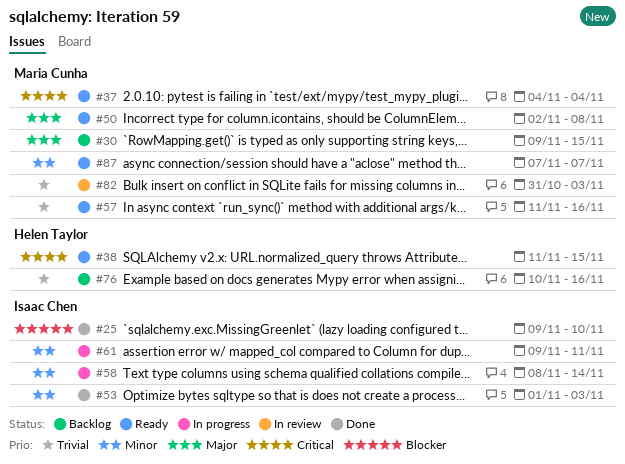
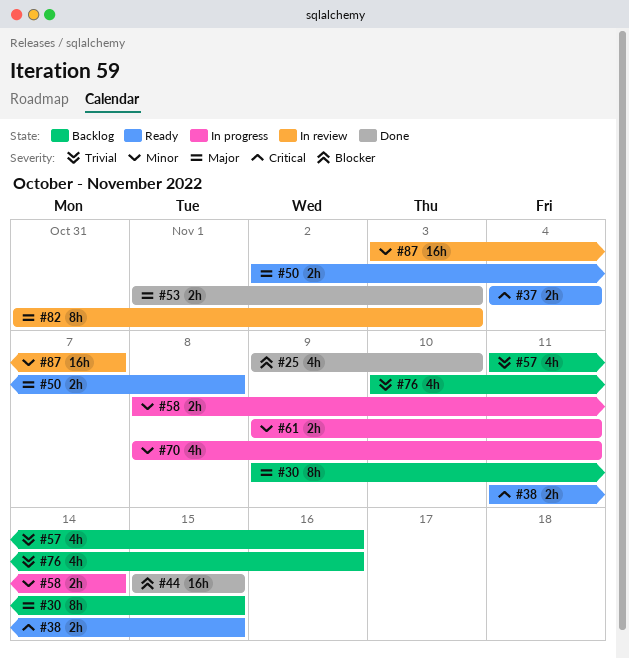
#44: none -> present
#53, priority: Minor -> Major
#57, status: Ready -> Backlog
#70: none -> present
#82, priority: Trivial -> Major
#87, status: Ready -> In review
#87, start: Nov 7 -> Nov 3

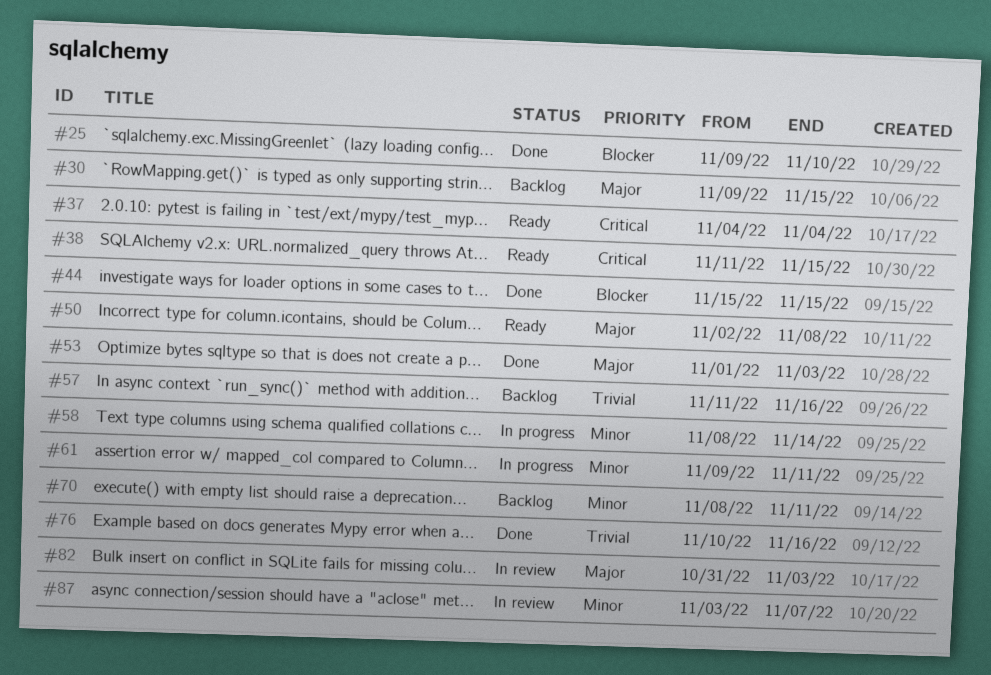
#70, status: In progress -> Backlog
#76, status: Backlog -> Done

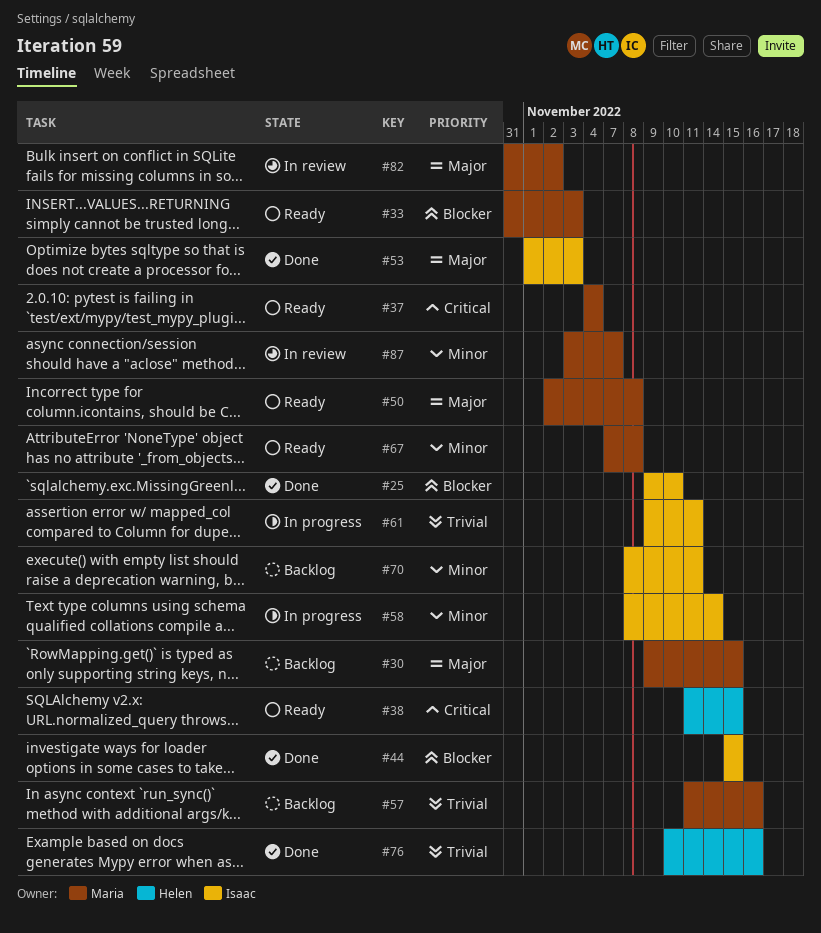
#33: none -> present
#61, priority: Minor -> Trivial
#67: none -> present
#82, due: Nov 3 -> Nov 2

